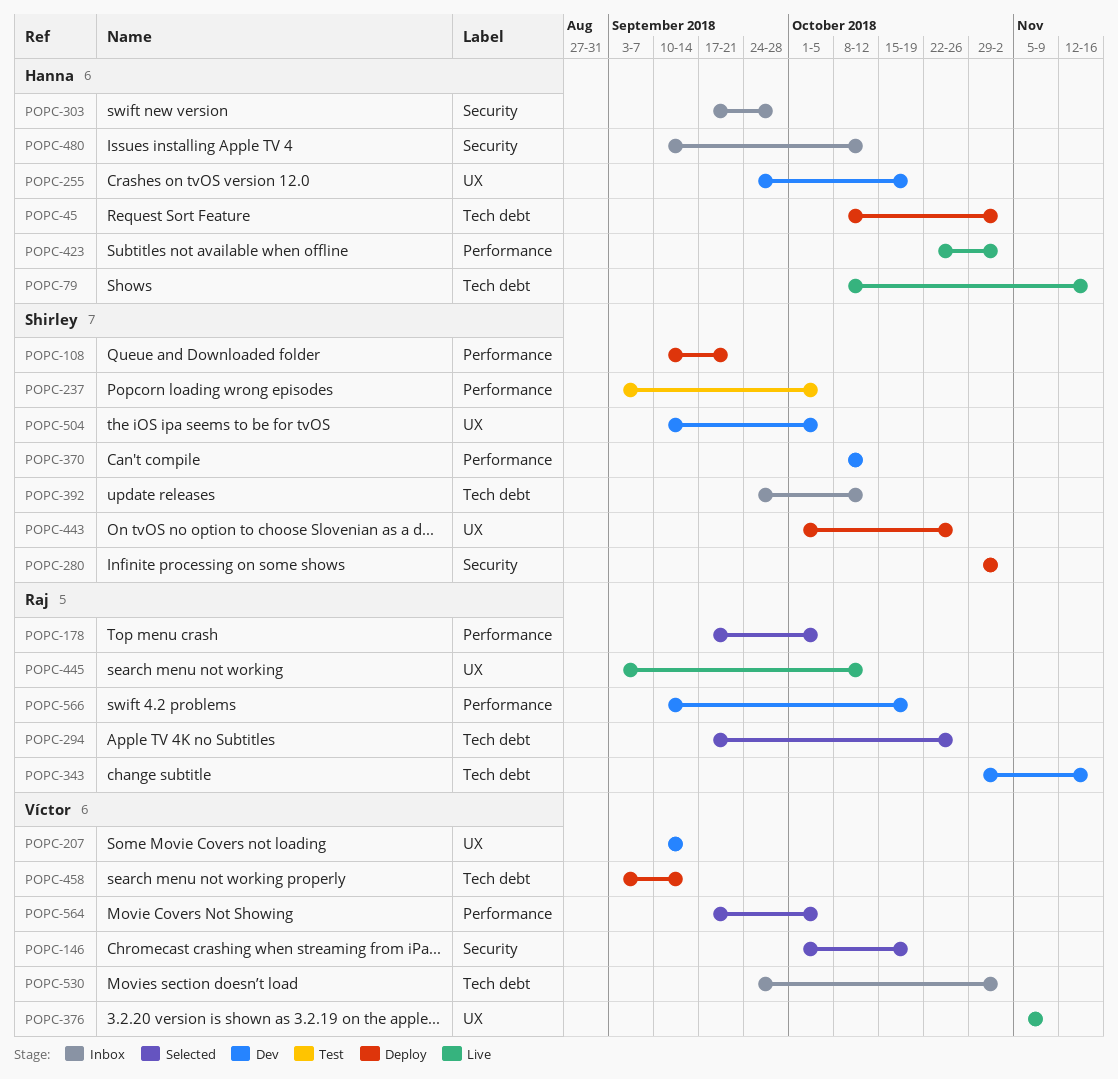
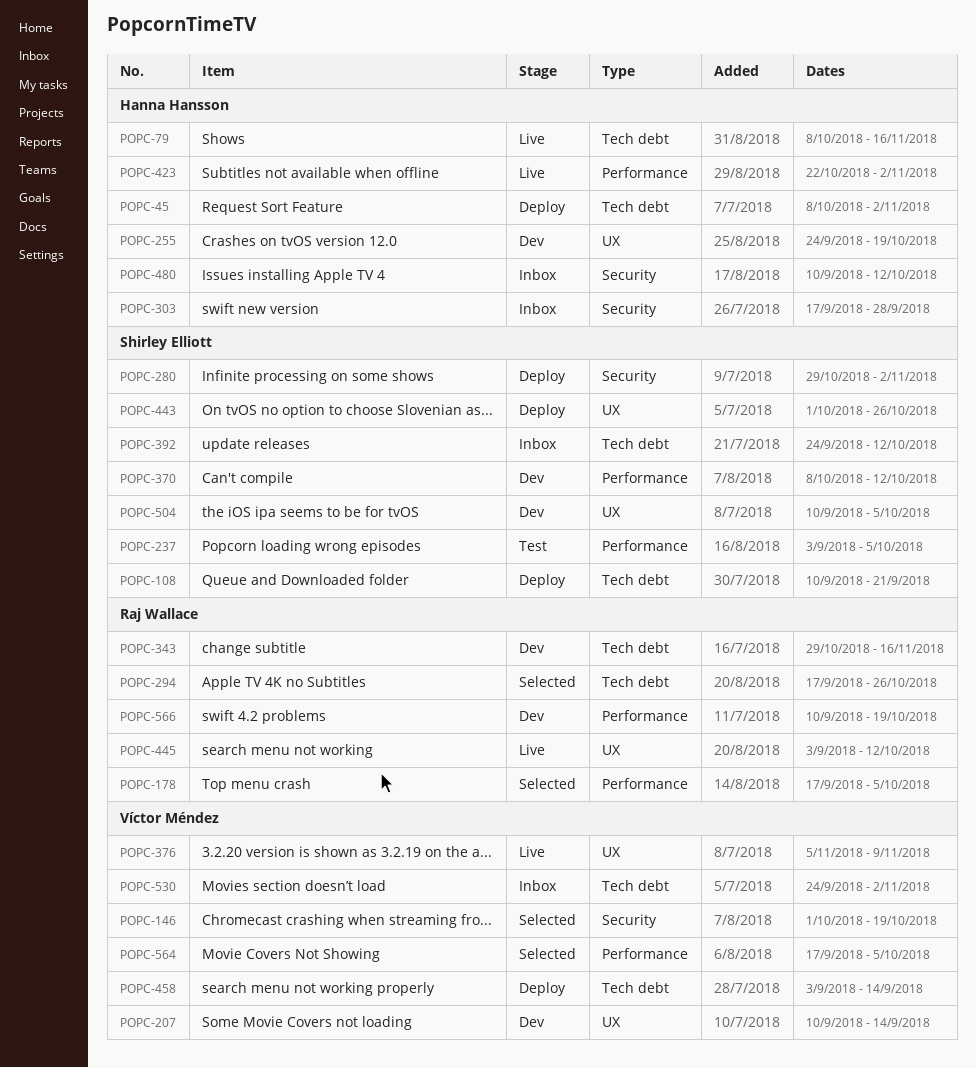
POPC-108, label: Performance -> Tech debt

